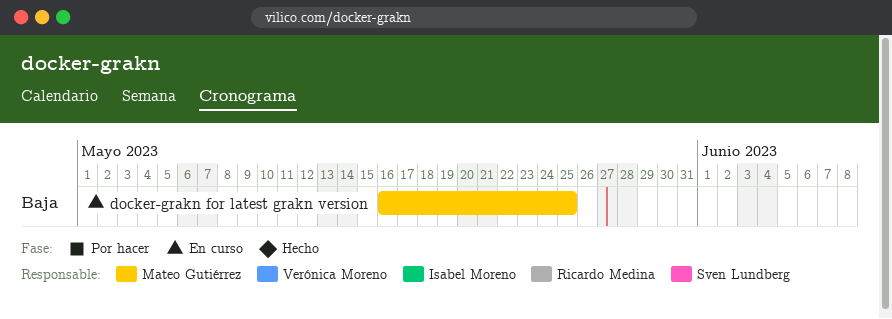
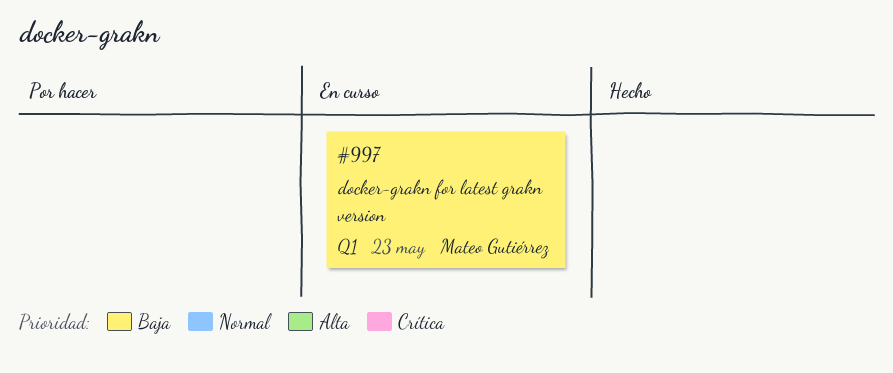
docker-grakn for latest grakn version, due: May 25 -> May 23

